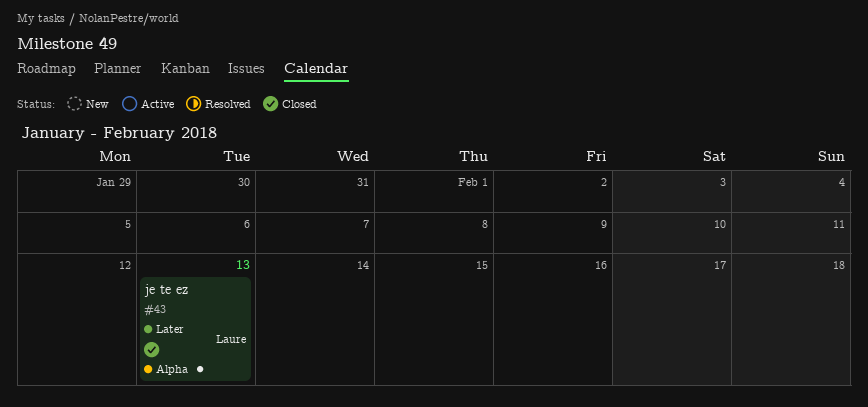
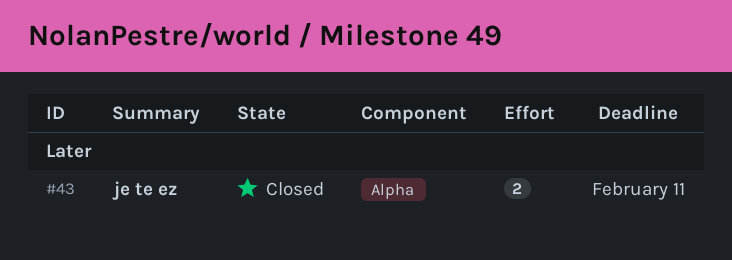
#43, estimate: 1 -> 2
#43, due: Feb 13 -> Feb 11

